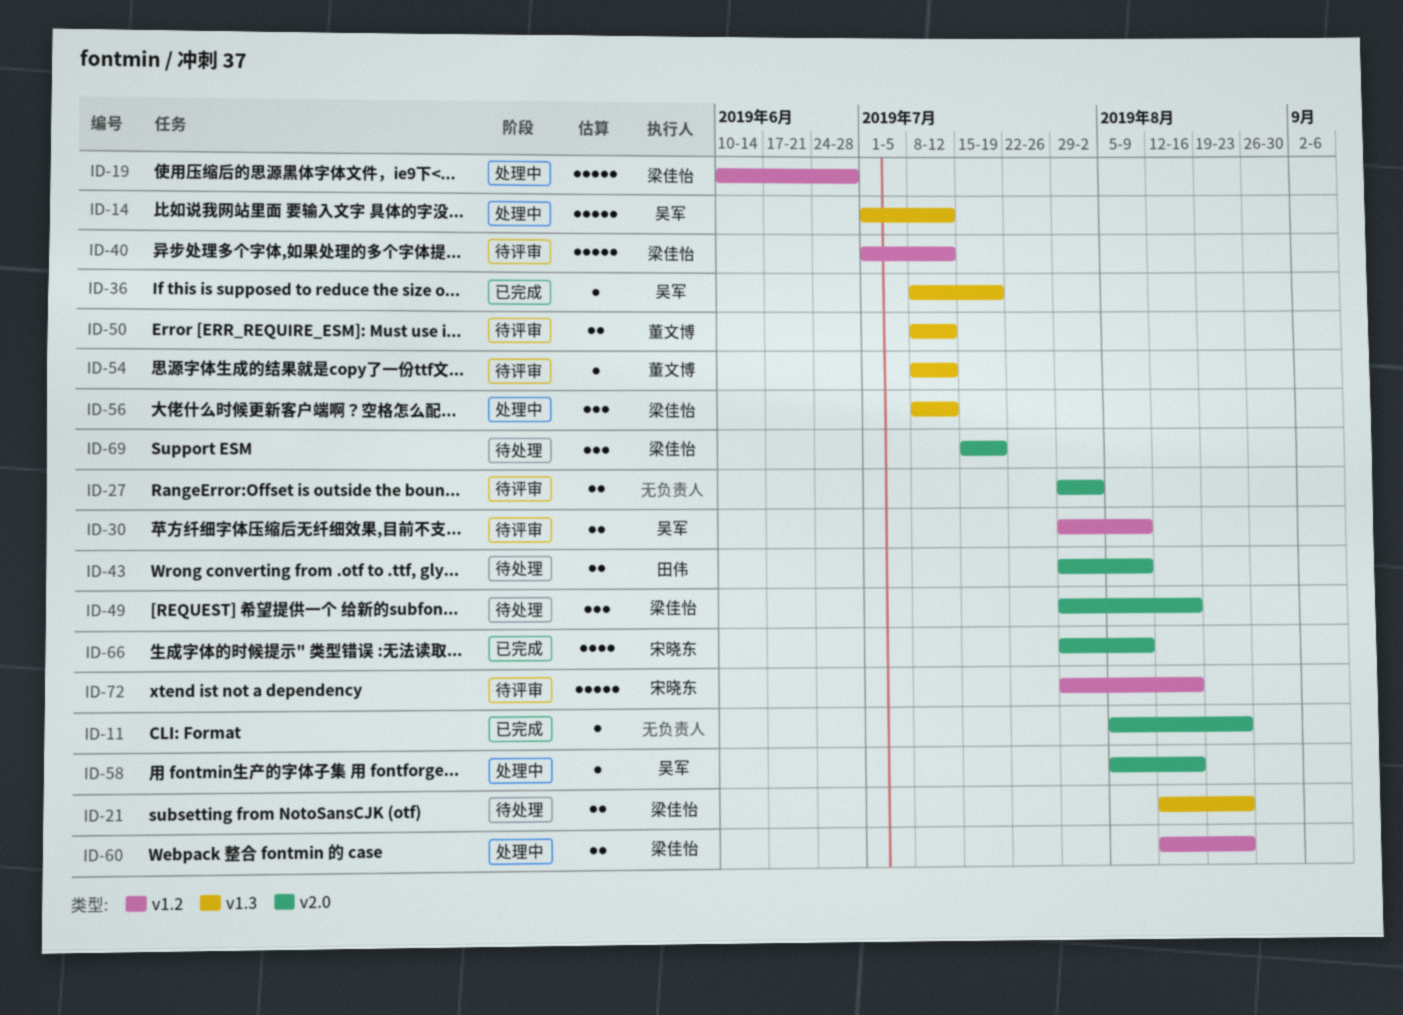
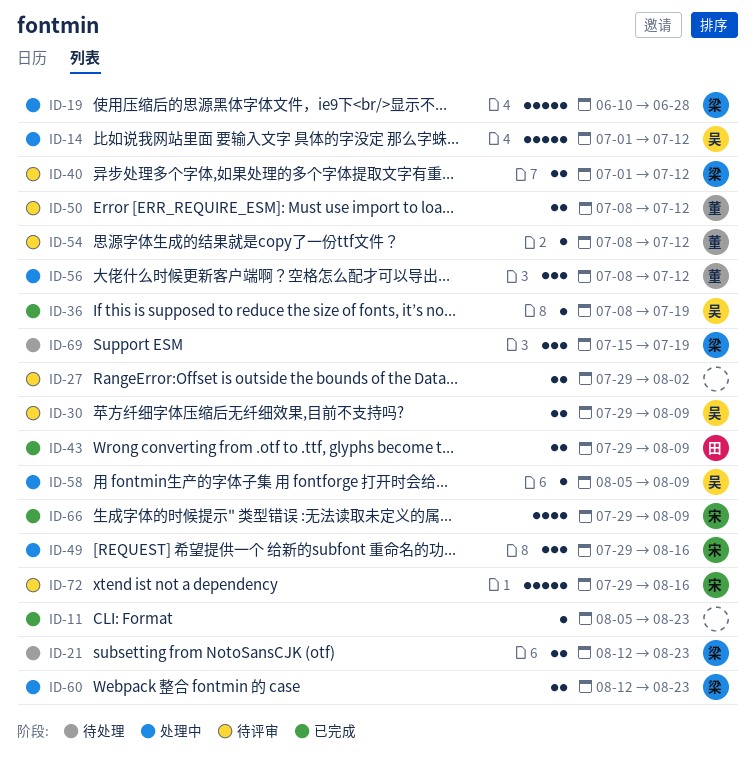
ID-40, estimate: 5 -> 2
ID-43, status: 待处理 -> 已完成
ID-49, status: 待处理 -> 处理中
ID-49, owner: 梁佳怡 -> 宋晓东
ID-56, owner: 梁佳怡 -> 董文博
ID-58, due: Aug 16 -> Aug 9

